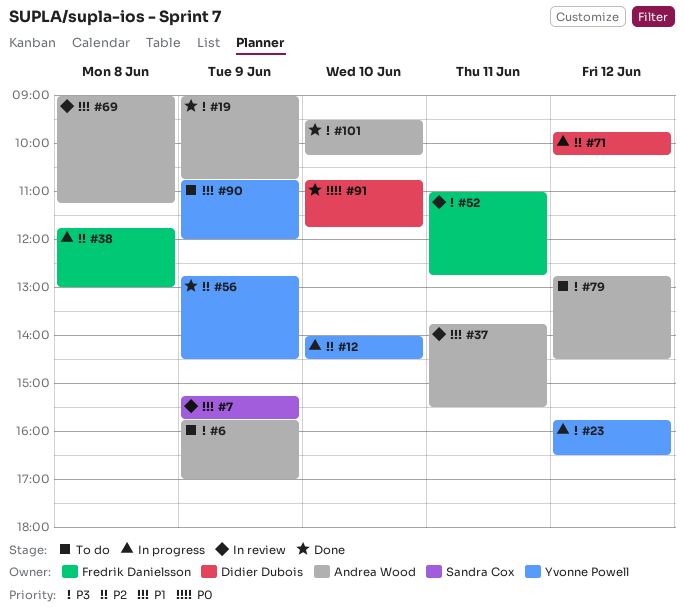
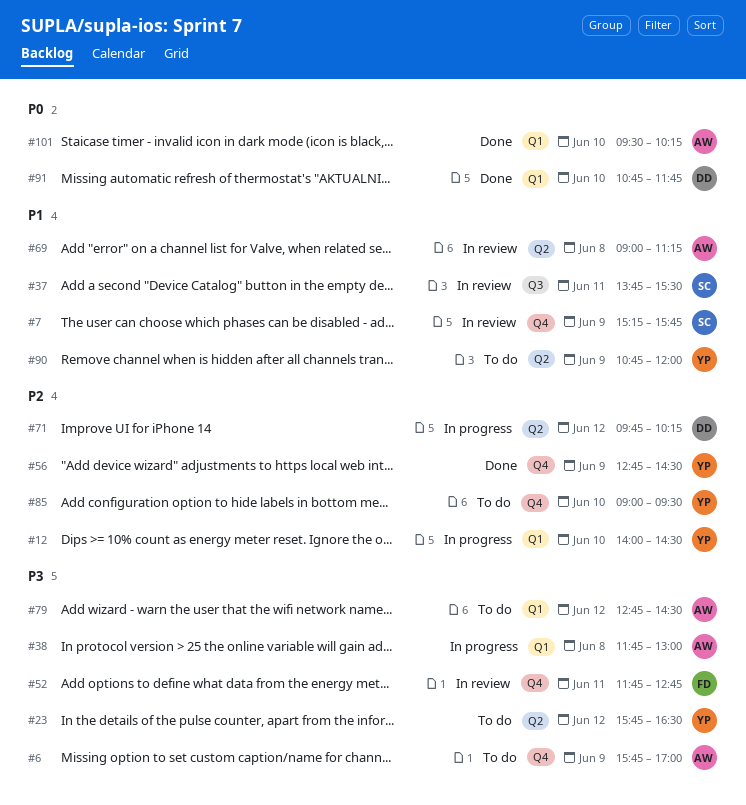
#19: present -> none
#23, status: In progress -> To do
#37, owner: Andrea Wood -> Sandra Cox
#38, owner: Fredrik Danielsson -> Andrea Wood
#38, priority: P2 -> P3
#52, begins: 11:00 -> 11:45
#85: none -> present
#101, priority: P3 -> P0

